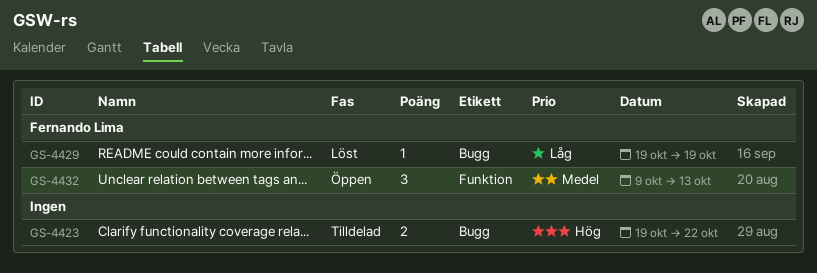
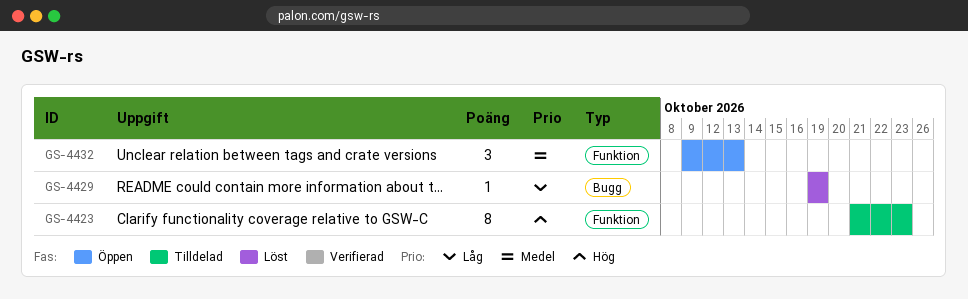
GS-4423, label: Bugg -> Funktion
GS-4423, estimate: 2 -> 8
GS-4423, start: Oct 19 -> Oct 21
GS-4423, due: Oct 22 -> Oct 23

